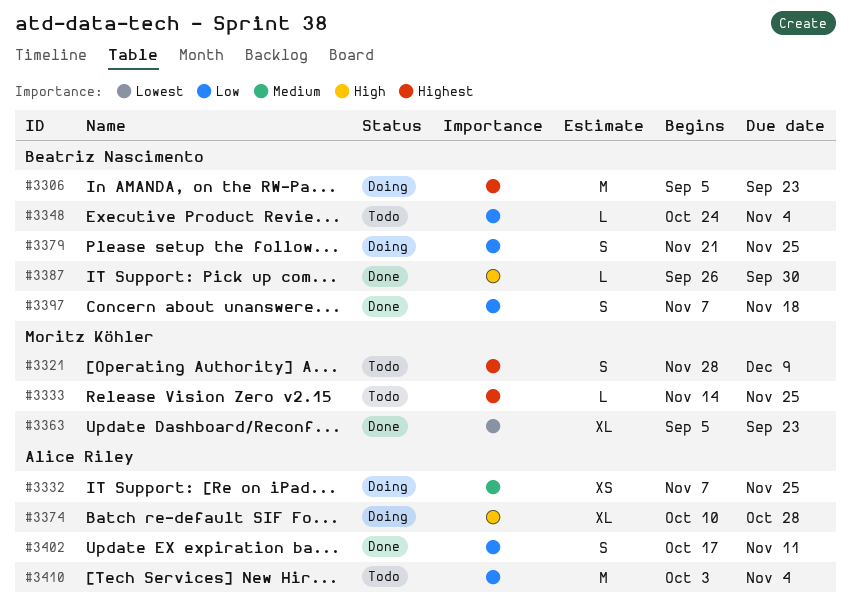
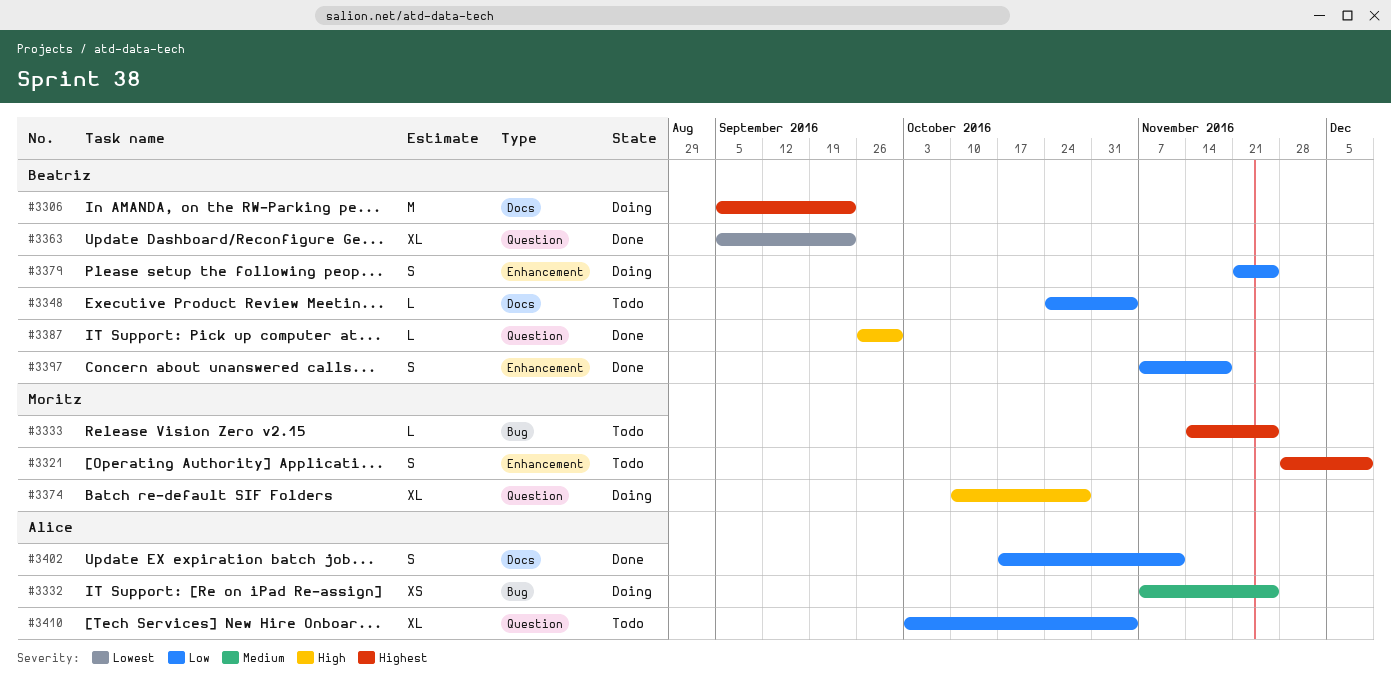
#3363, owner: Moritz Köhler -> Beatriz Nascimento
#3374, owner: Alice Riley -> Moritz Köhler
#3410, estimate: M -> XL

